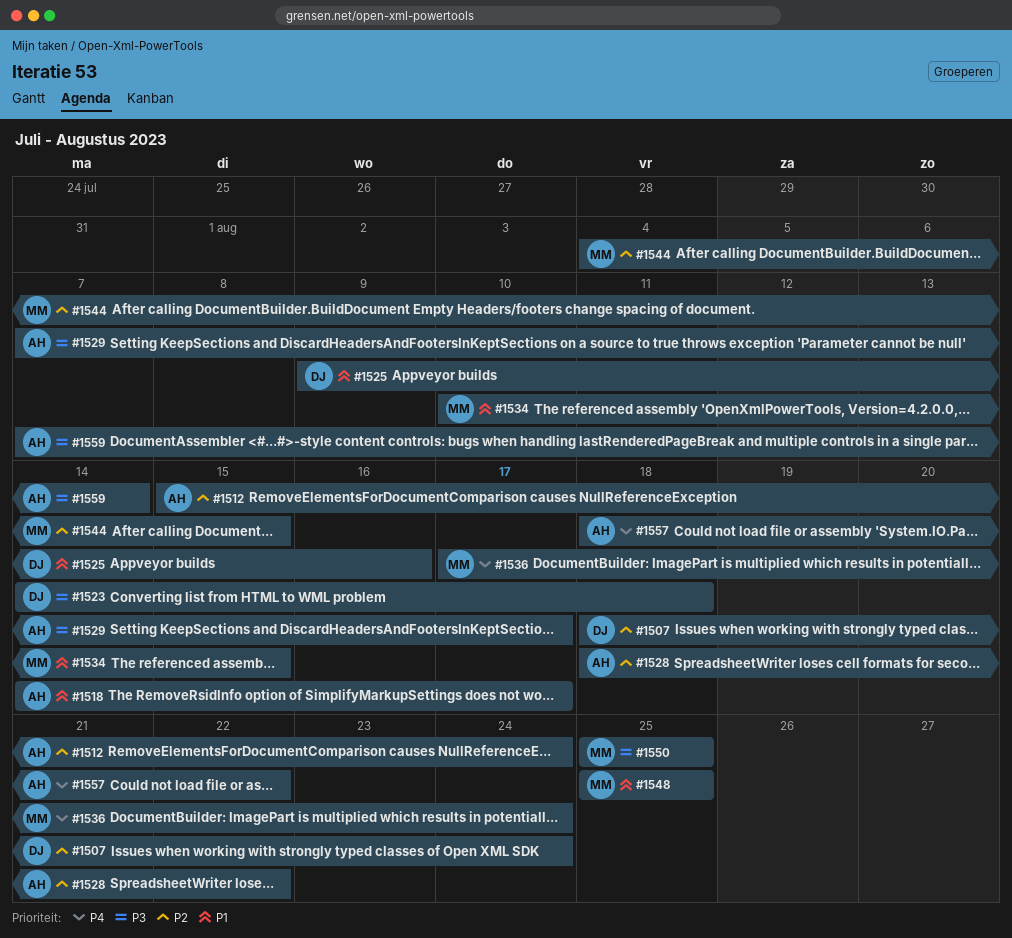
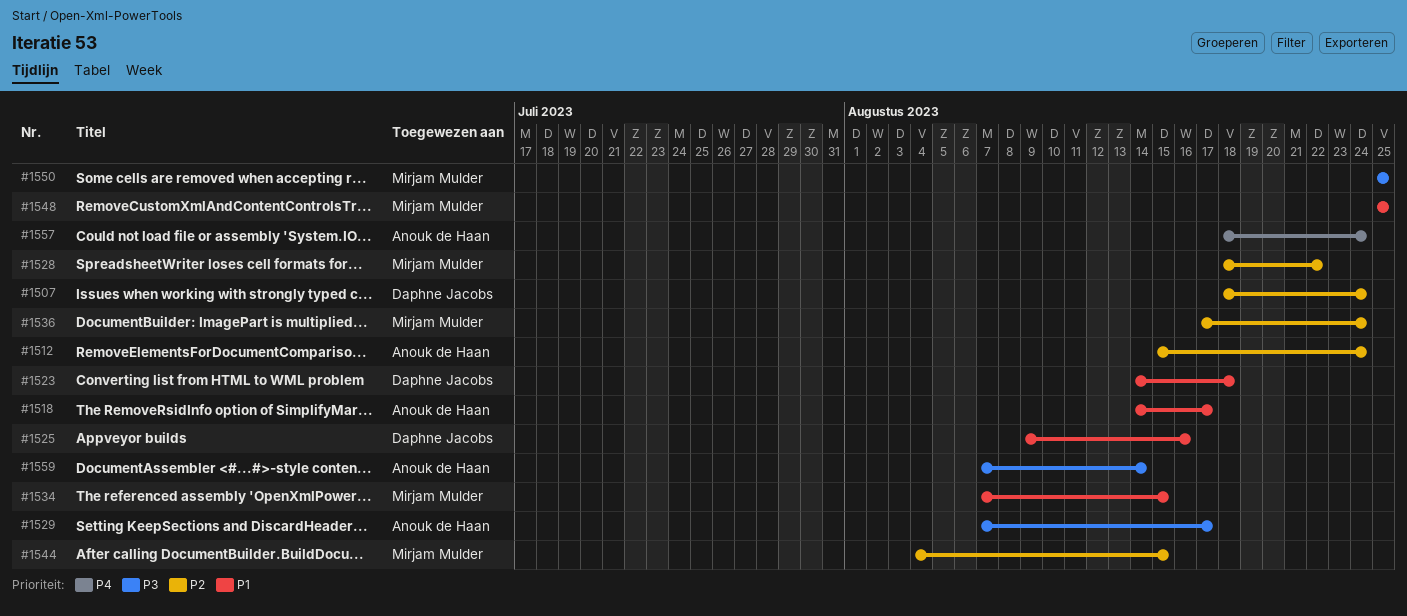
#1523, priority: P3 -> P1
#1528, owner: Anouk de Haan -> Mirjam Mulder
#1534, start: Aug 10 -> Aug 7
#1536, priority: P4 -> P2
#1557, due: Aug 22 -> Aug 24

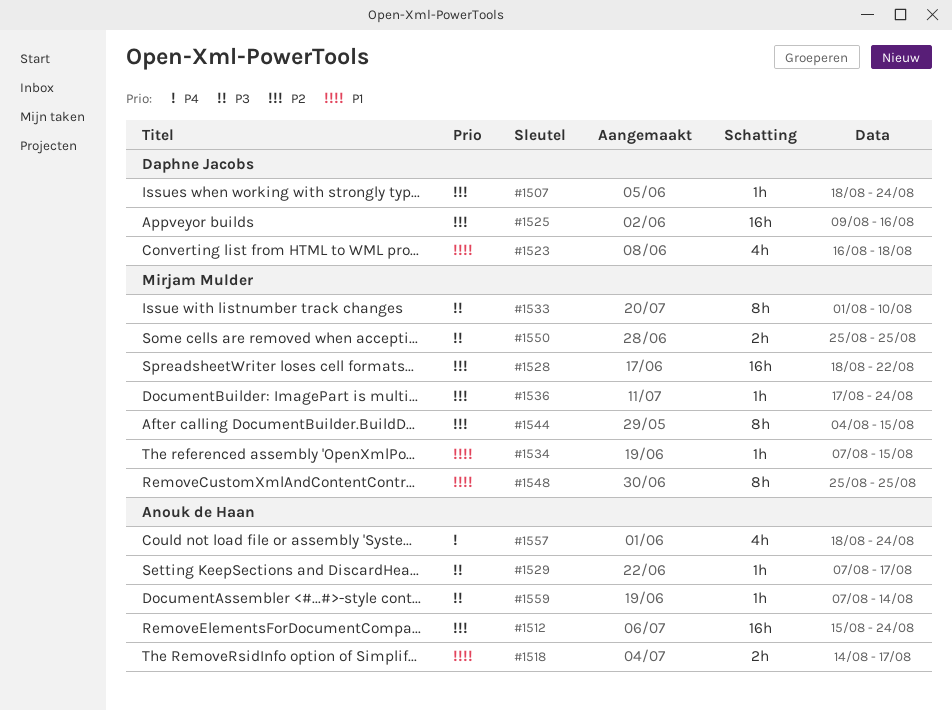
#1523, start: Aug 14 -> Aug 16
#1525, priority: P1 -> P2
#1533: none -> present

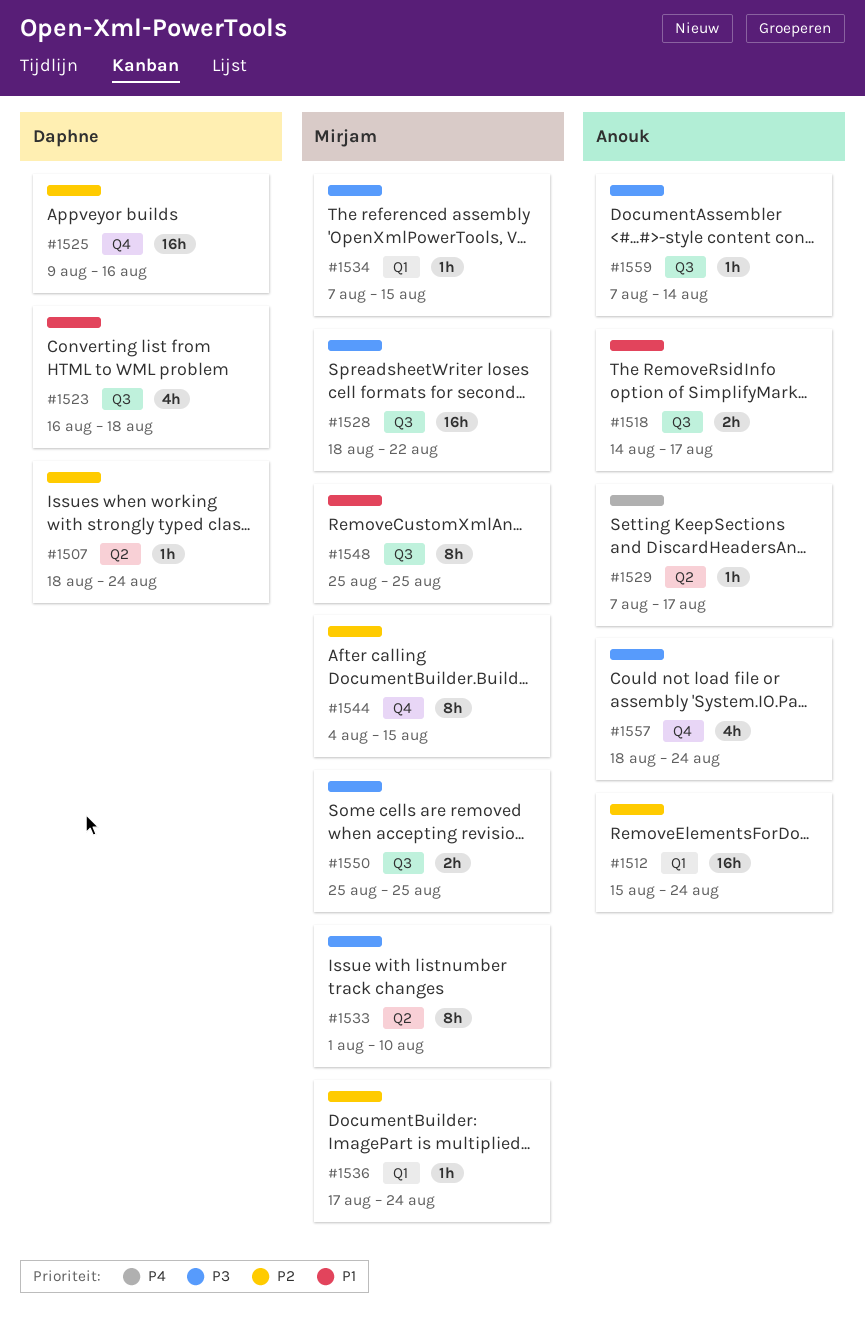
#1528, priority: P2 -> P3
#1529, priority: P3 -> P4
#1534, priority: P1 -> P3
#1557, priority: P4 -> P3

